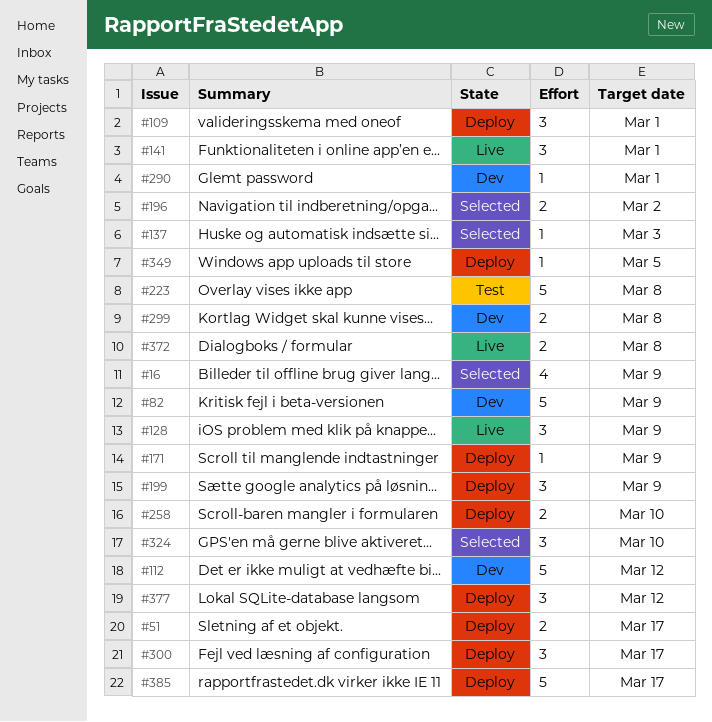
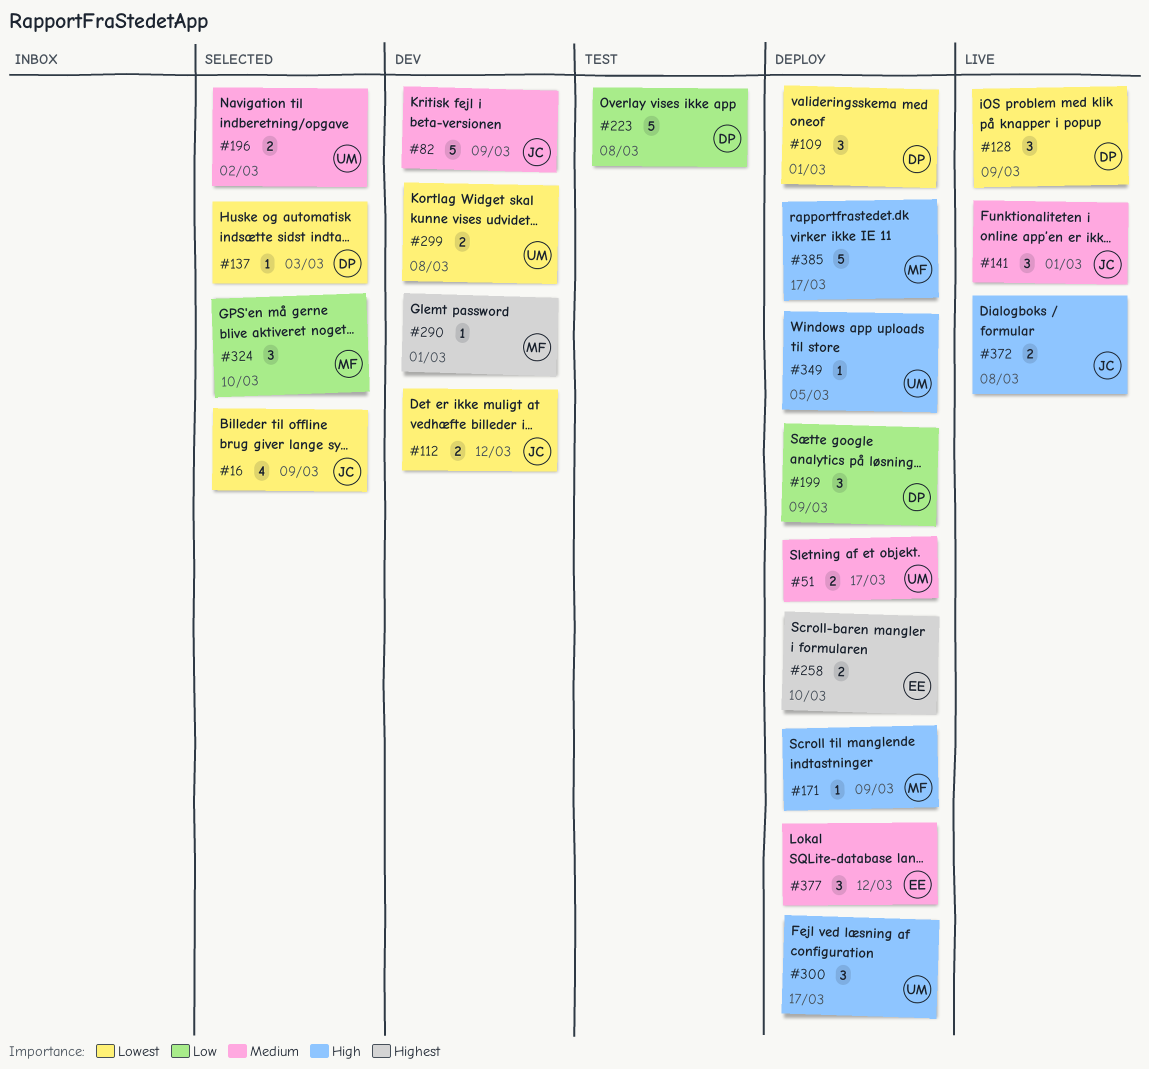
#112, estimate: 5 -> 2

